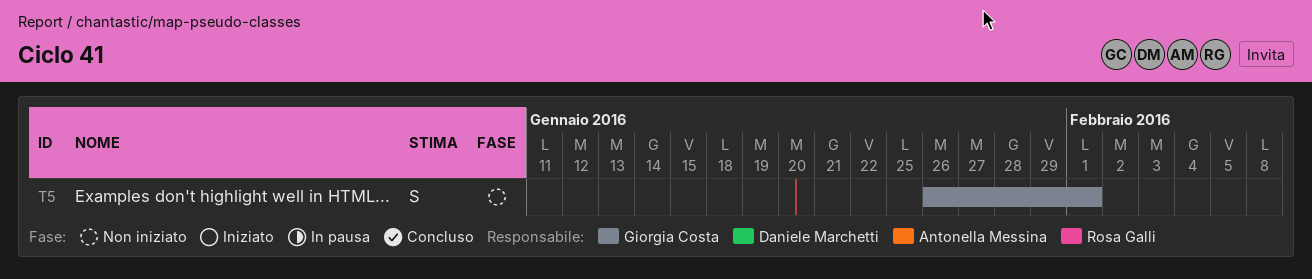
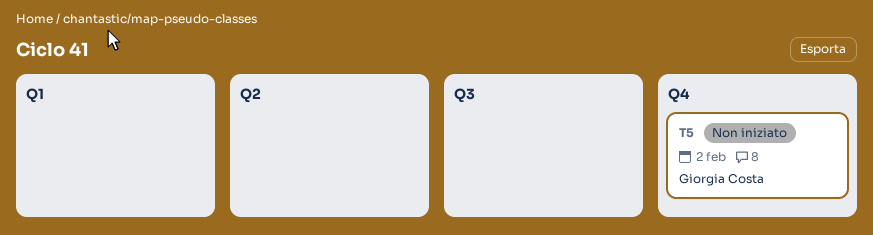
T5, due: Feb 1 -> Feb 2

